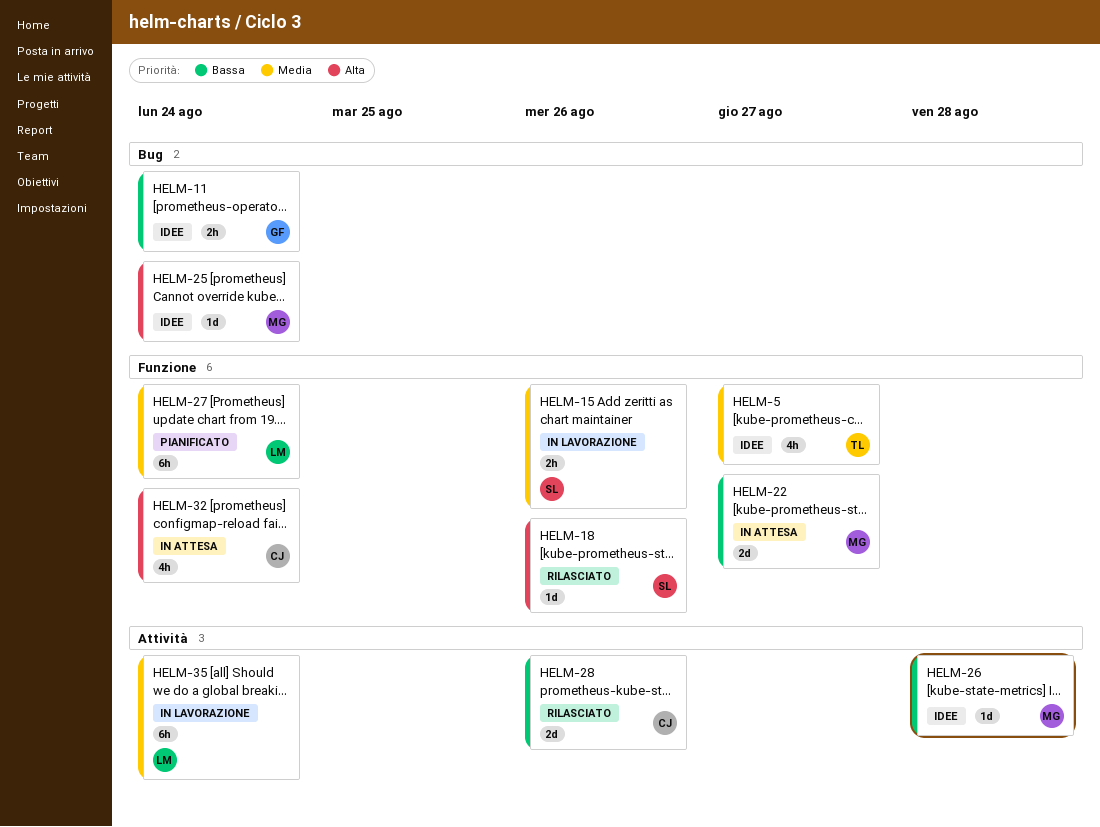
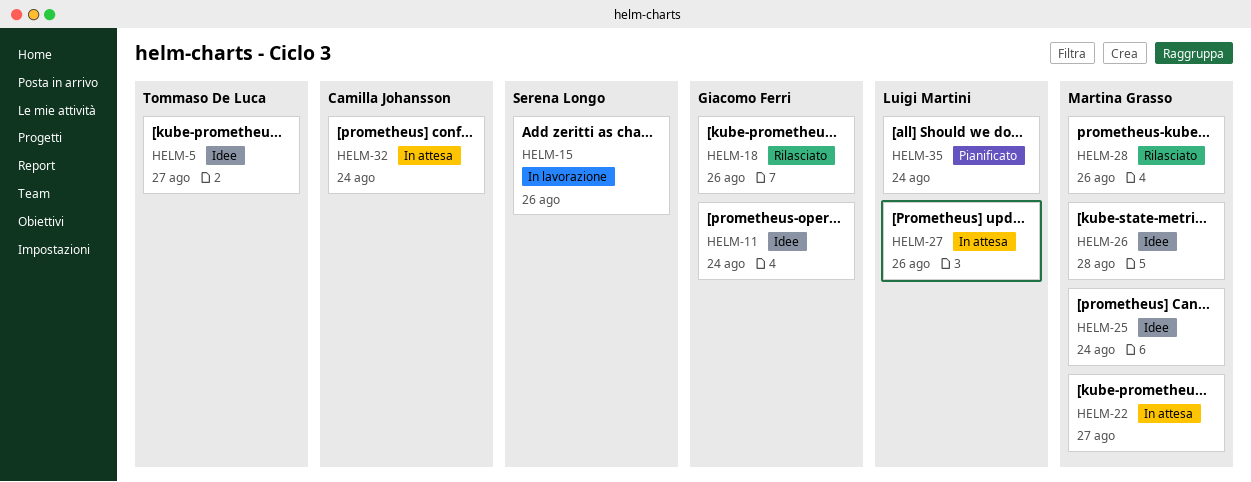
HELM-18, owner: Serena Longo -> Giacomo Ferri
HELM-27, status: Pianificato -> In attesa
HELM-27, due: Aug 24 -> Aug 26
HELM-28, owner: Camilla Johansson -> Martina Grasso
HELM-35, status: In lavorazione -> Pianificato

